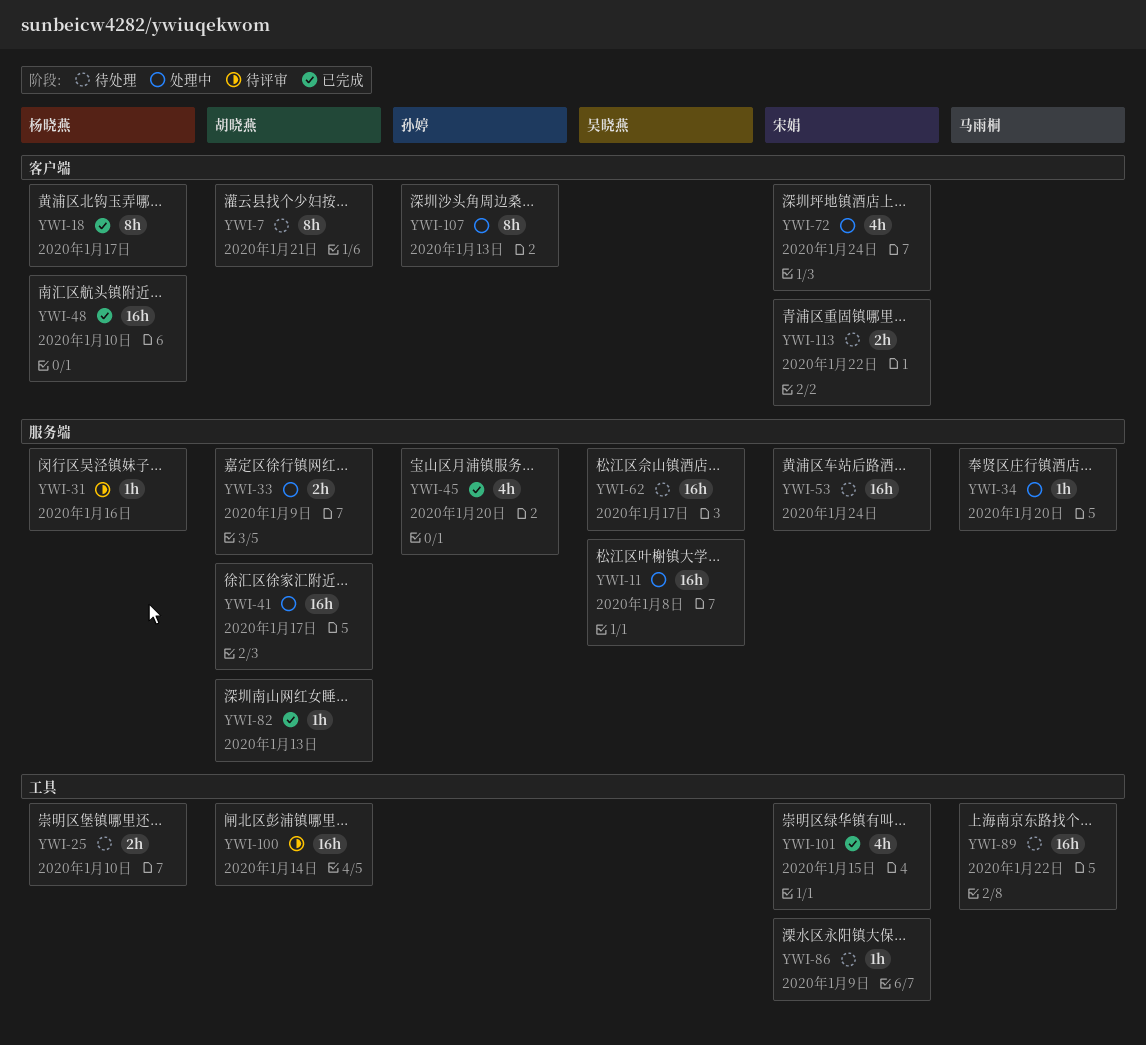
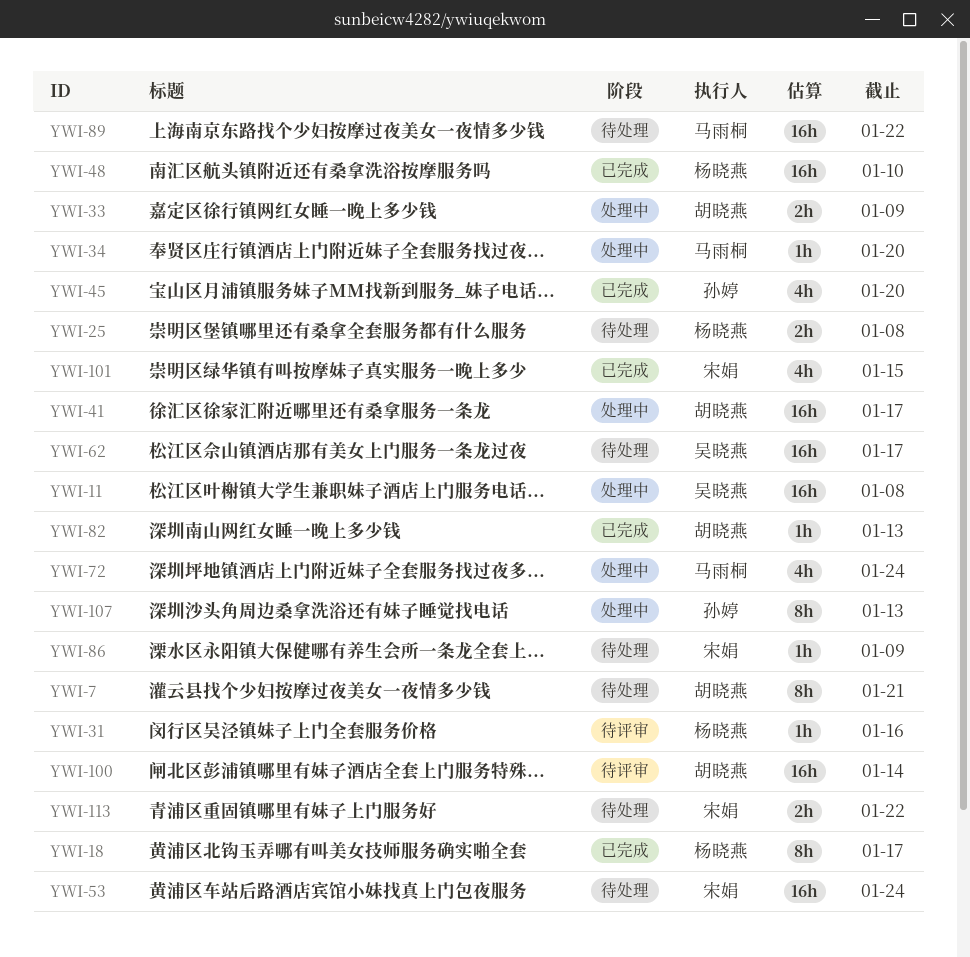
YWI-25, due: Jan 10 -> Jan 8
YWI-72, owner: 宋娟 -> 马雨桐

